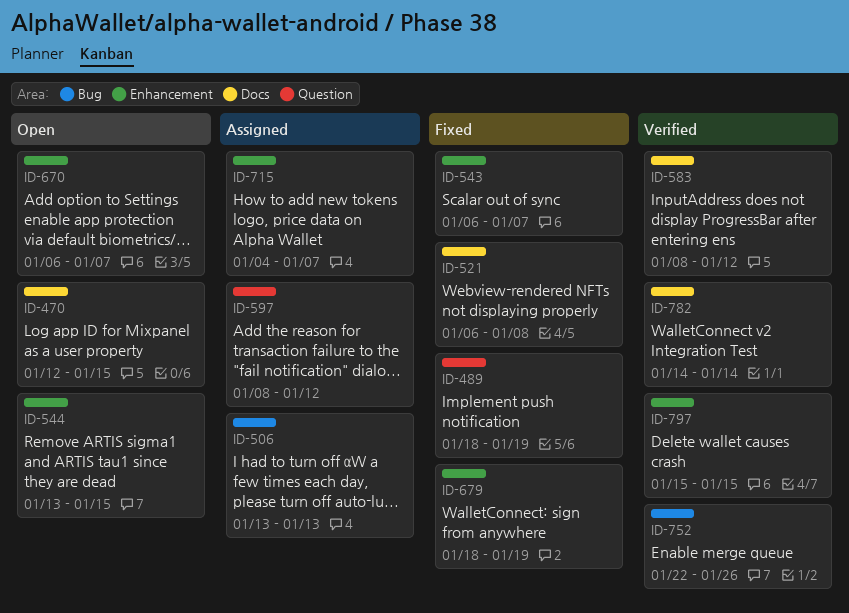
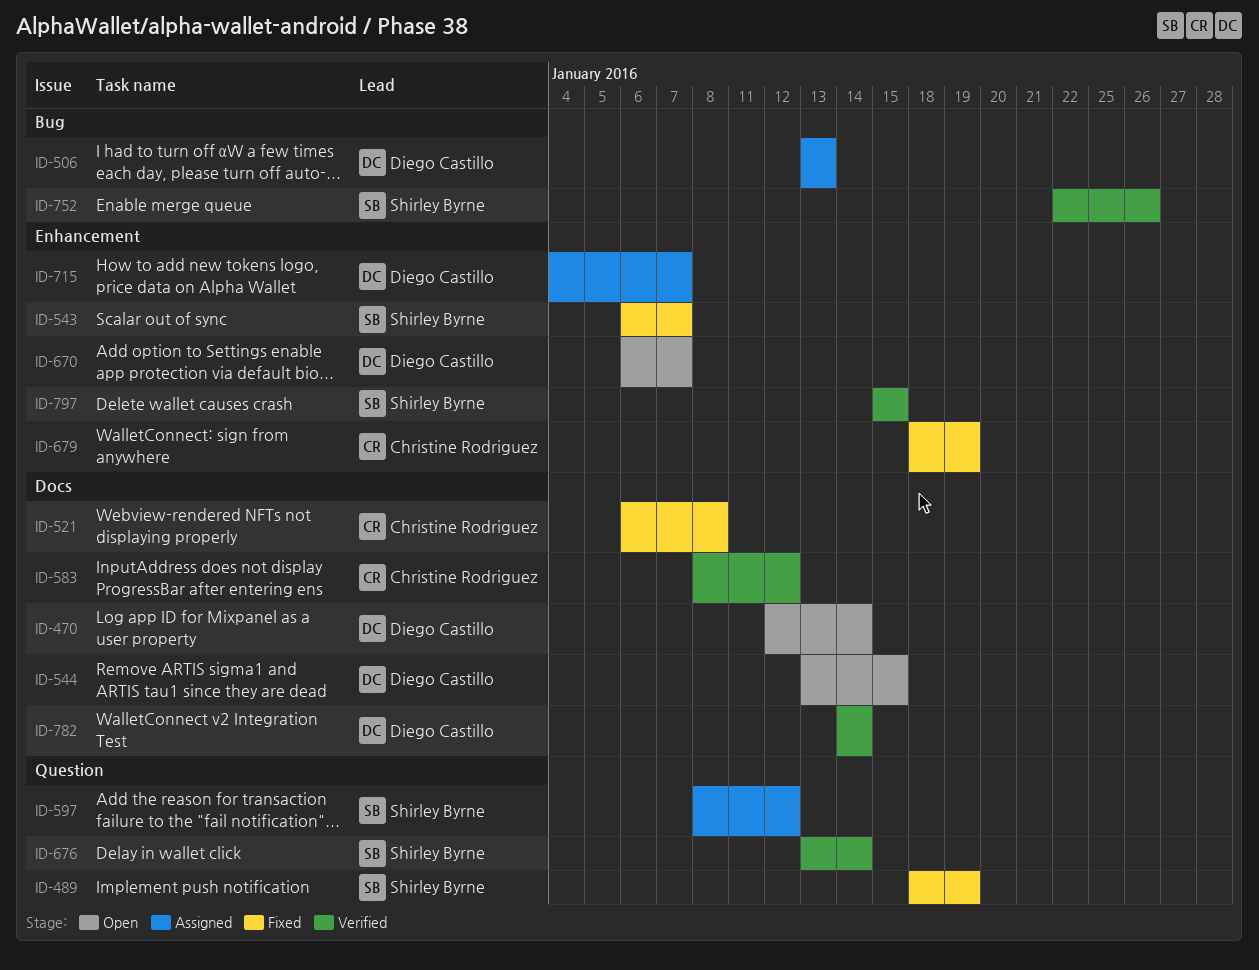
ID-470, due: Jan 15 -> Jan 14
ID-544, label: Enhancement -> Docs
ID-676: none -> present

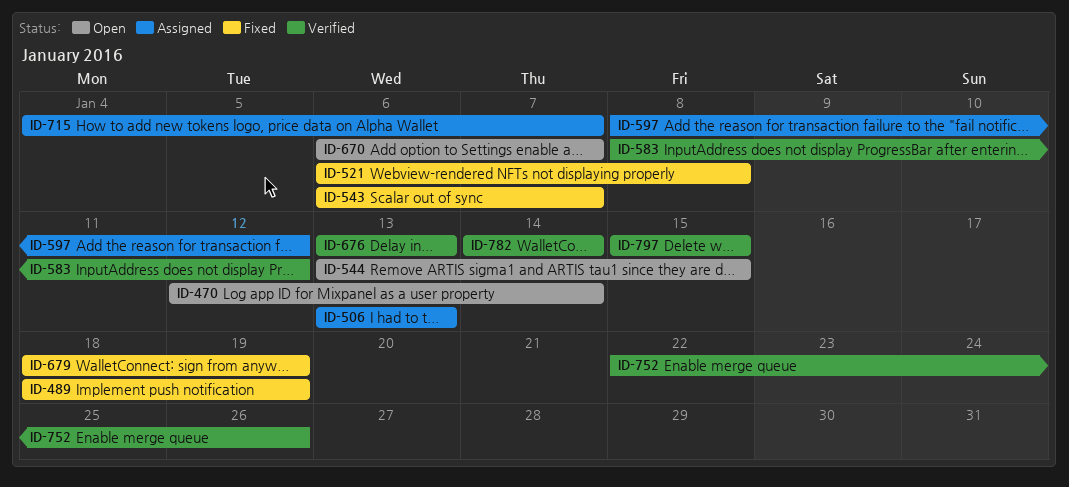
ID-676, due: Jan 14 -> Jan 13

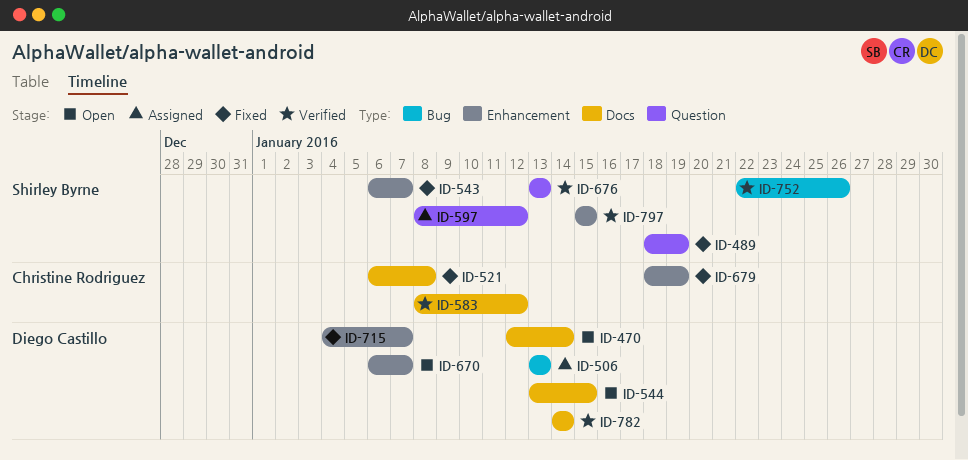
ID-715, status: Assigned -> Fixed

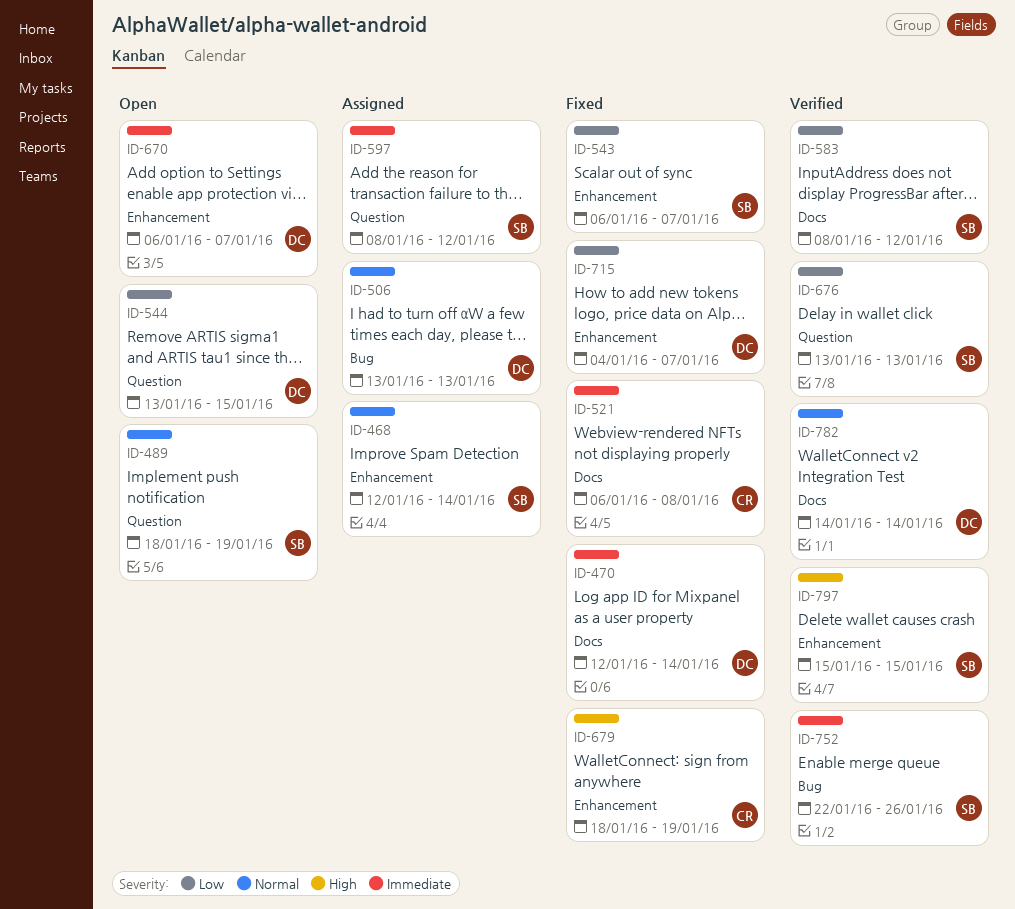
ID-468: none -> present
ID-470, status: Open -> Fixed
ID-489, status: Fixed -> Open
ID-544, label: Docs -> Question
ID-583, owner: Christine Rodriguez -> Shirley Byrne

